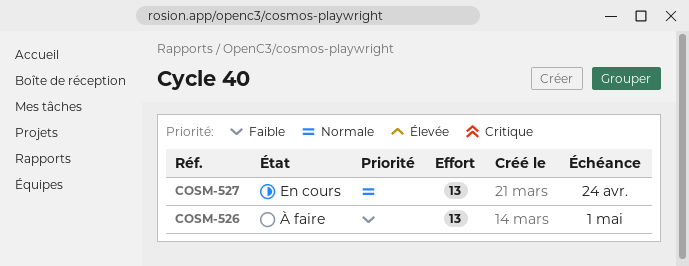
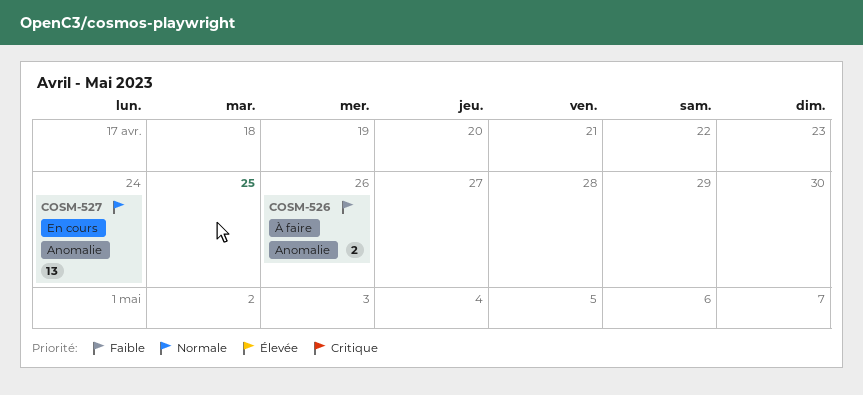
COSM-526, estimate: 13 -> 2
COSM-526, due: May 1 -> Apr 26

